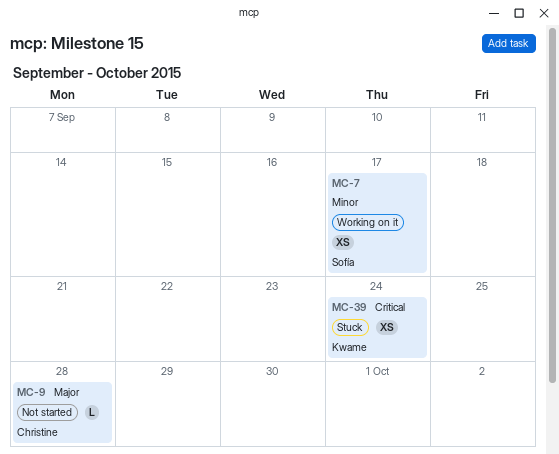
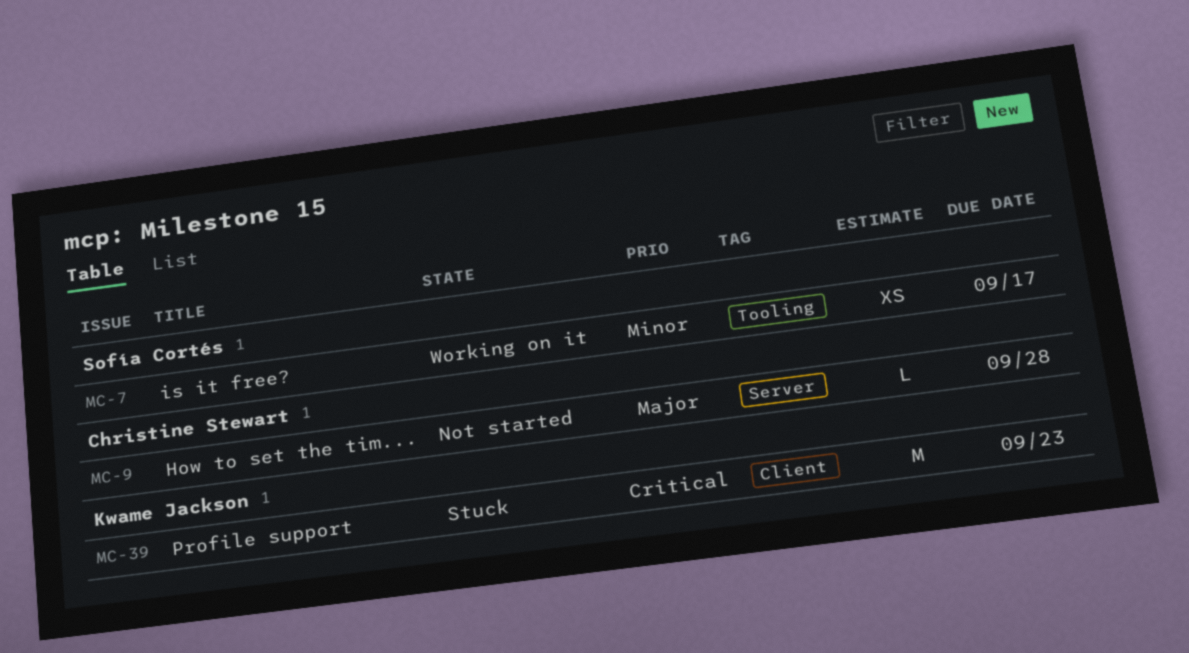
MC-39, estimate: XS -> M
MC-39, due: Sep 24 -> Sep 23

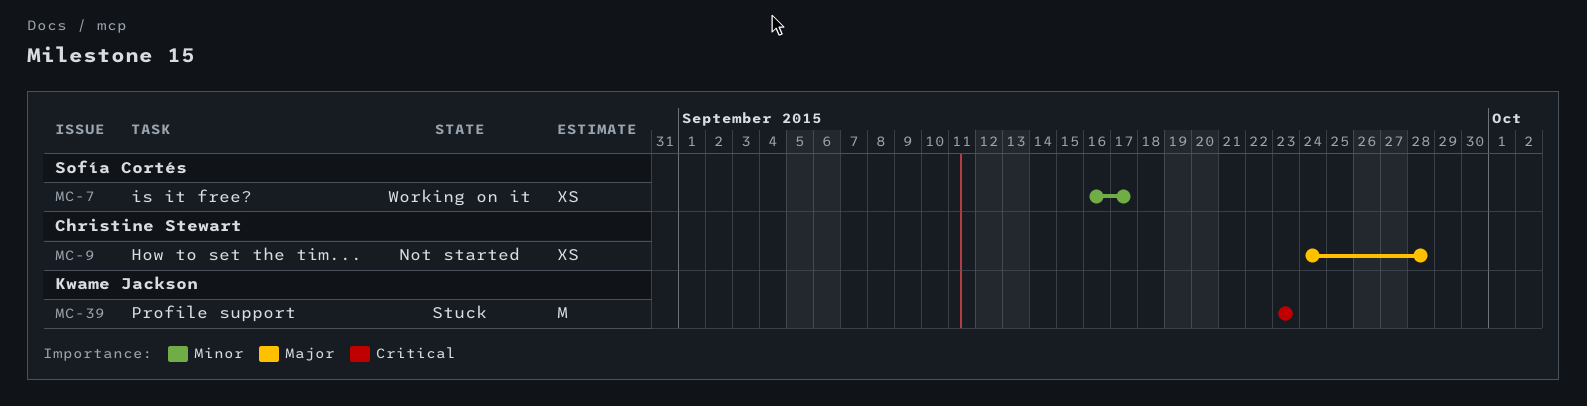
MC-9, estimate: L -> XS

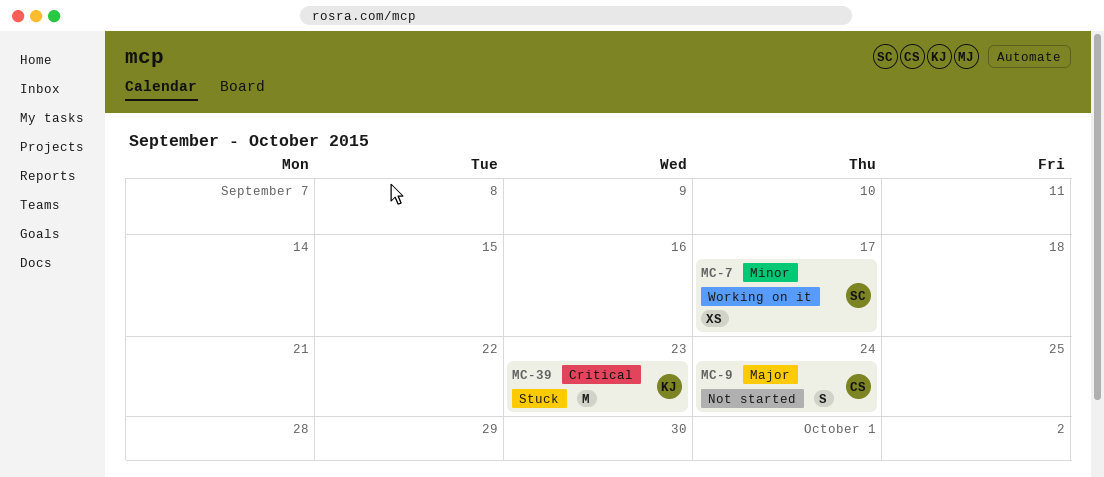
MC-9, estimate: XS -> S
MC-9, due: Sep 28 -> Sep 24

